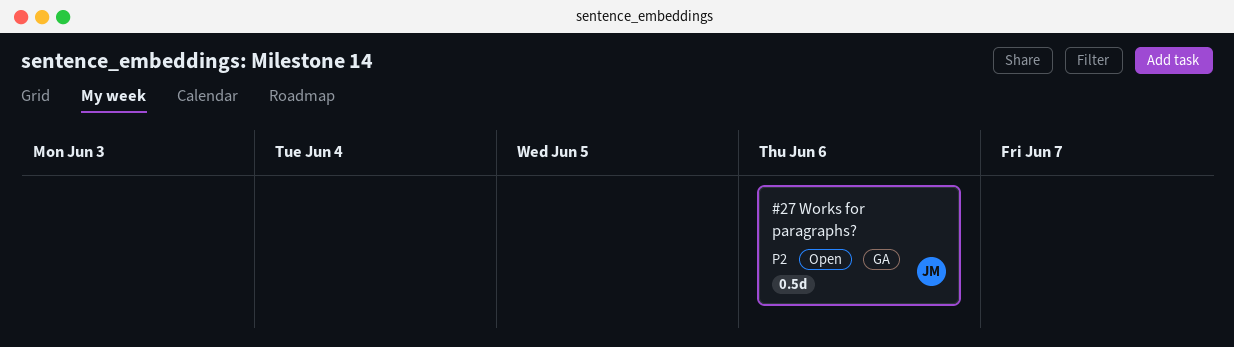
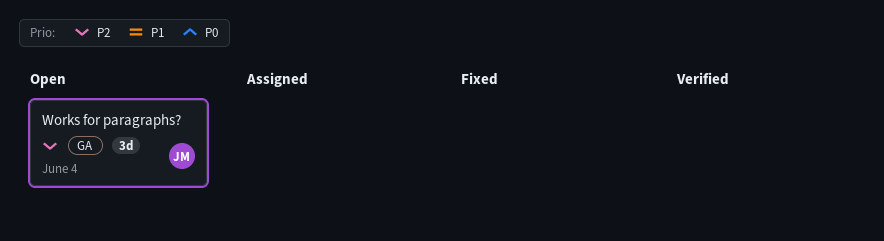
Works for paragraphs?, estimate: 0.5d -> 3d
Works for paragraphs?, due: Jun 6 -> Jun 4

